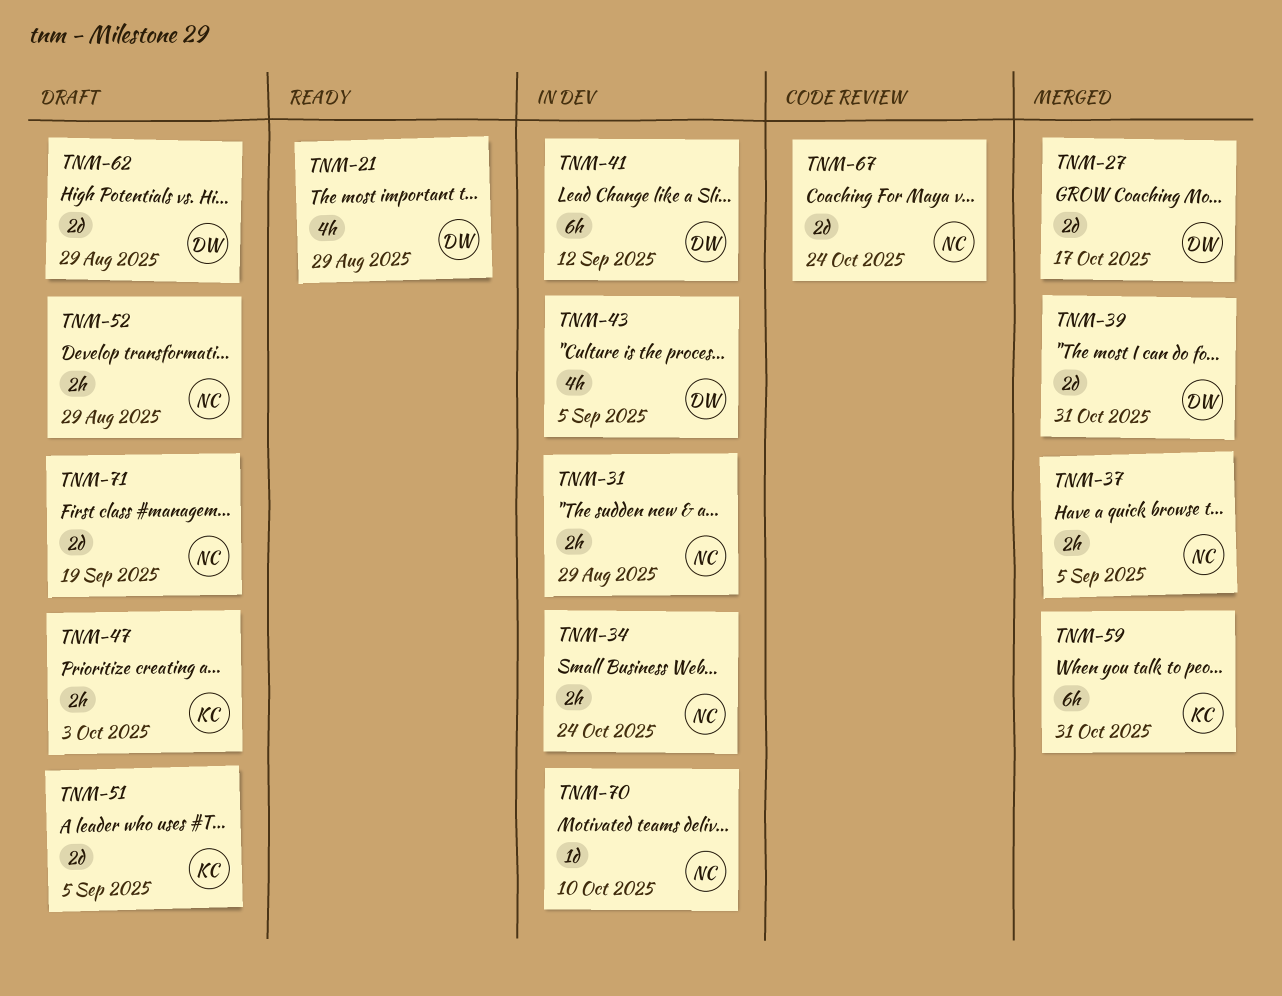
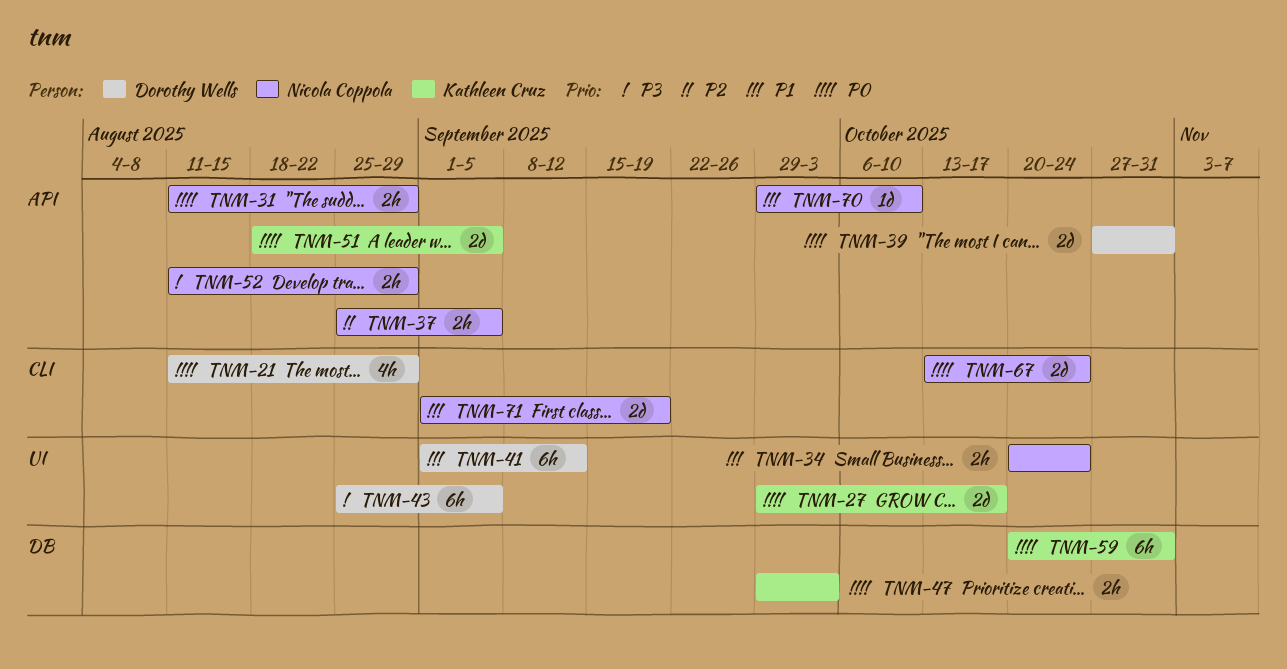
TNM-27, owner: Dorothy Wells -> Kathleen Cruz
TNM-43, estimate: 4h -> 6h
TNM-62: present -> none

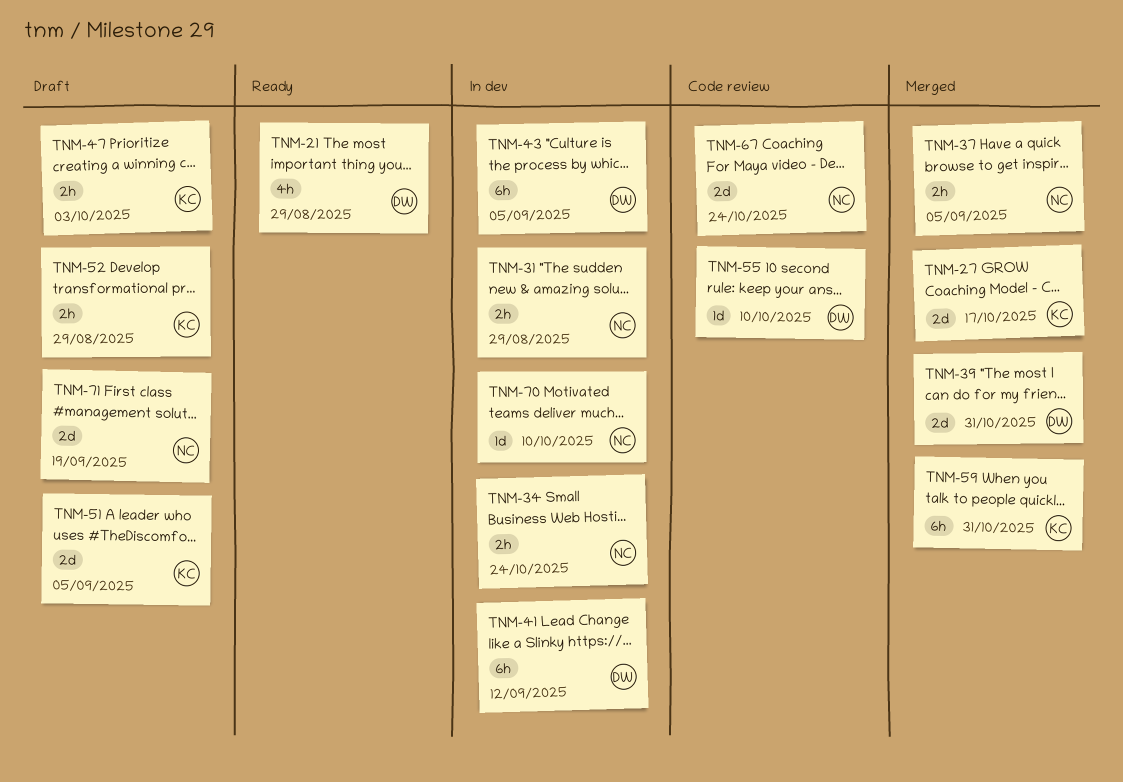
TNM-52, owner: Nicola Coppola -> Kathleen Cruz
TNM-55: none -> present

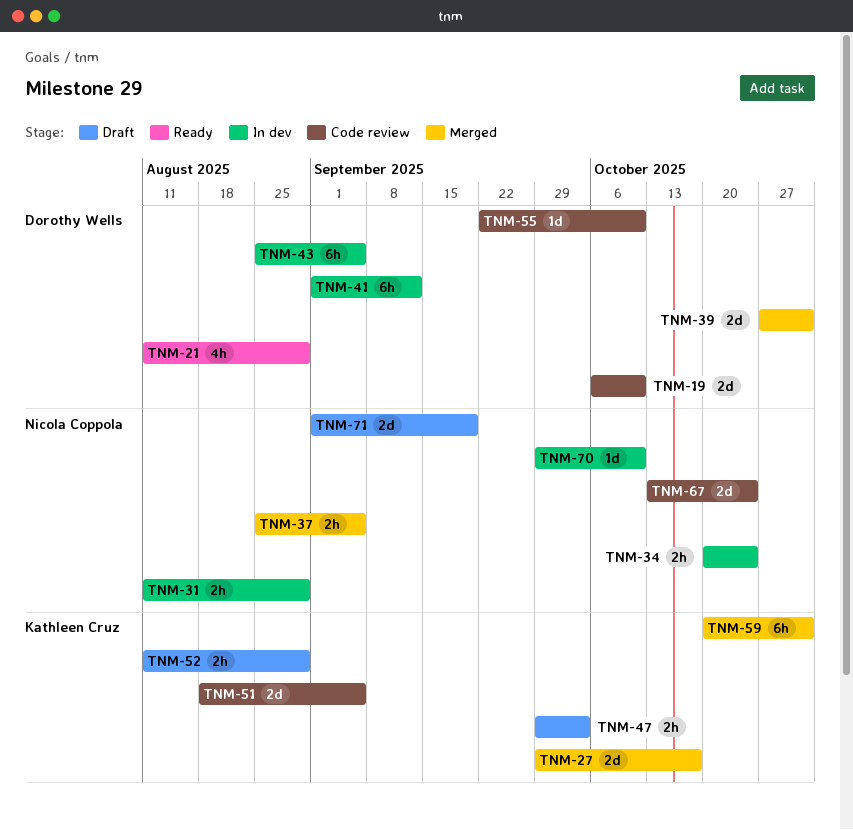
TNM-19: none -> present
TNM-51, status: Draft -> Code review

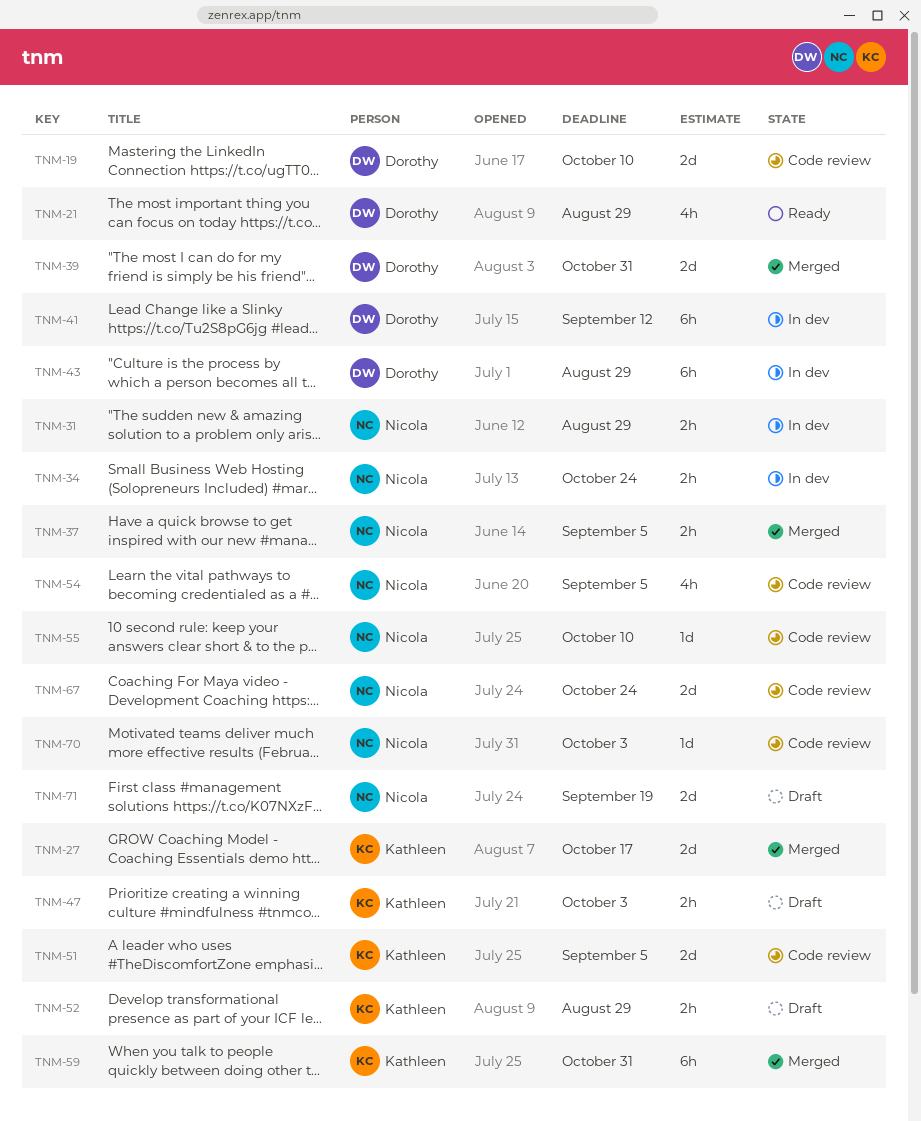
TNM-43, due: Sep 5 -> Aug 29
TNM-54: none -> present
TNM-55, owner: Dorothy Wells -> Nicola Coppola
TNM-70, status: In dev -> Code review
TNM-70, due: Oct 10 -> Oct 3

